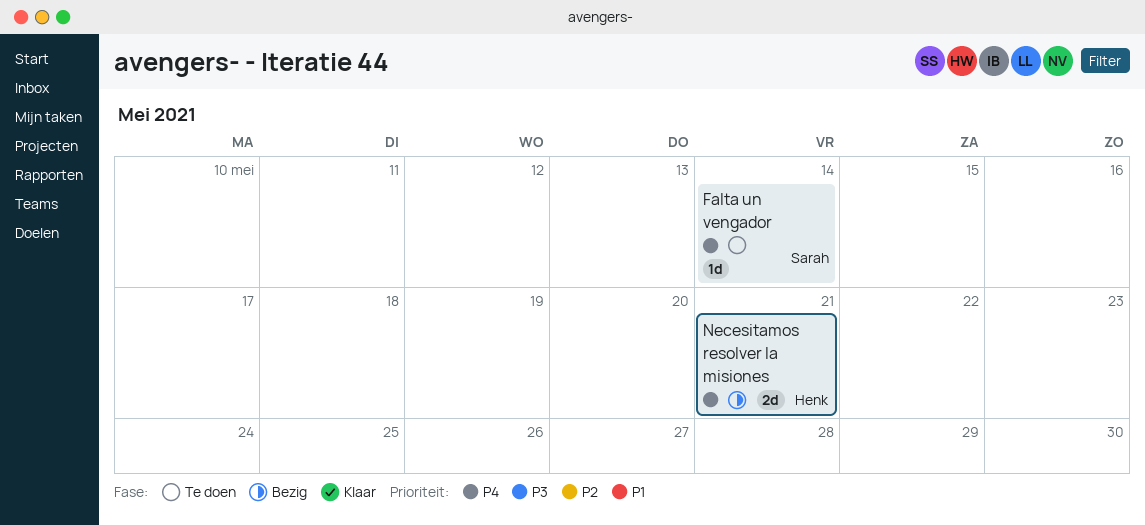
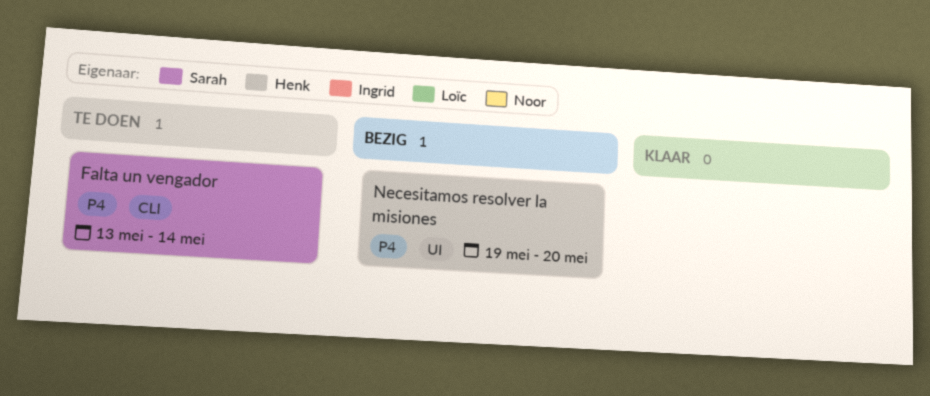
Necesitamos resolver la misiones, due: May 21 -> May 20

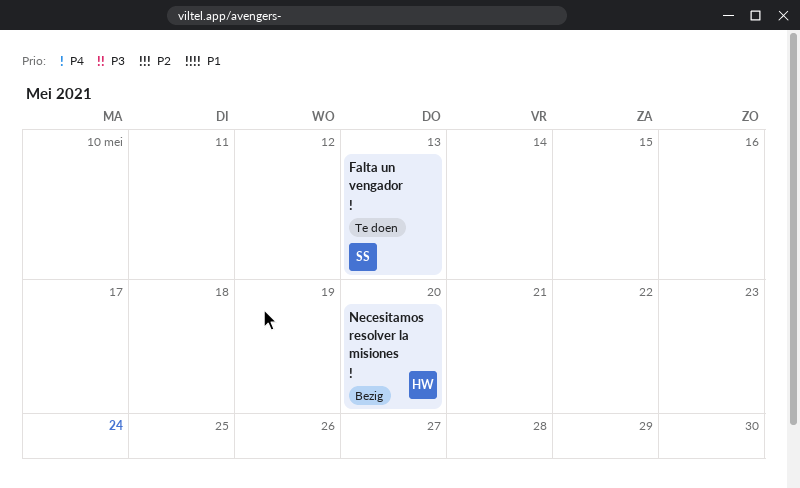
Falta un vengador, due: May 14 -> May 13

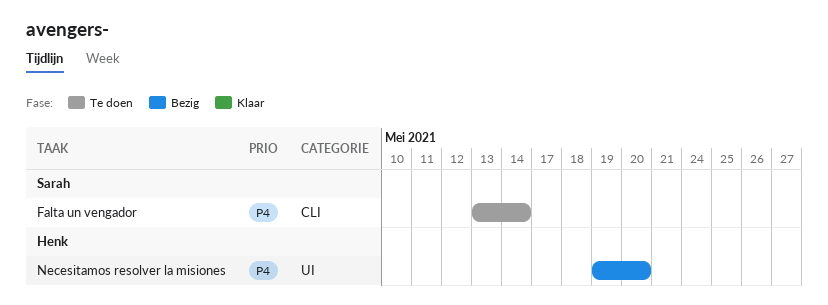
Falta un vengador, due: May 13 -> May 14

